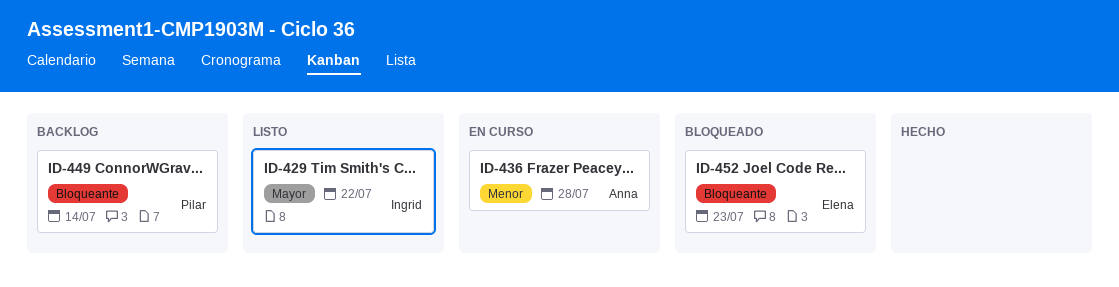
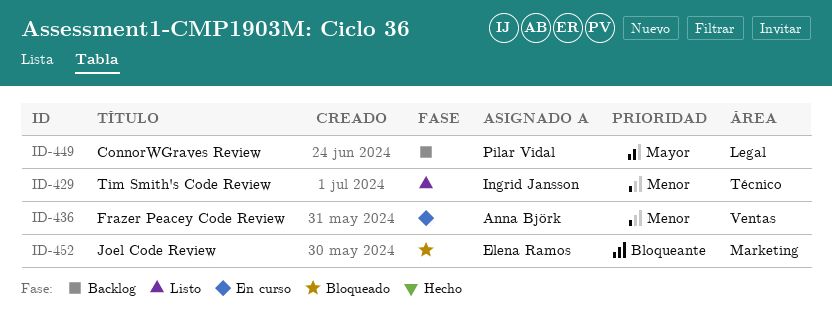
ID-429, priority: Mayor -> Menor
ID-449, priority: Bloqueante -> Mayor

